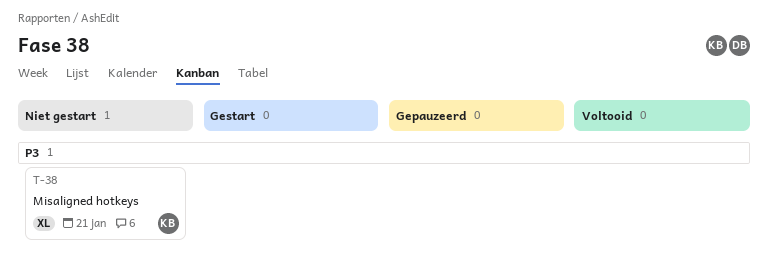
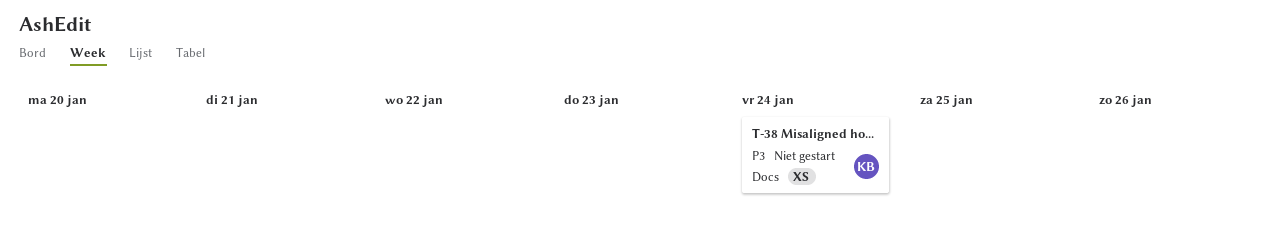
T-38, estimate: XL -> XS
T-38, due: Jan 21 -> Jan 24

